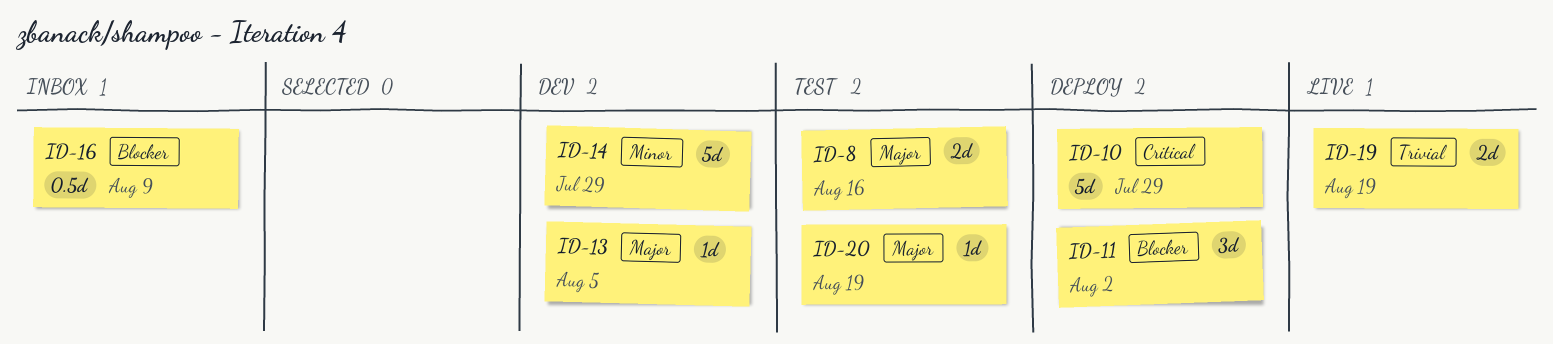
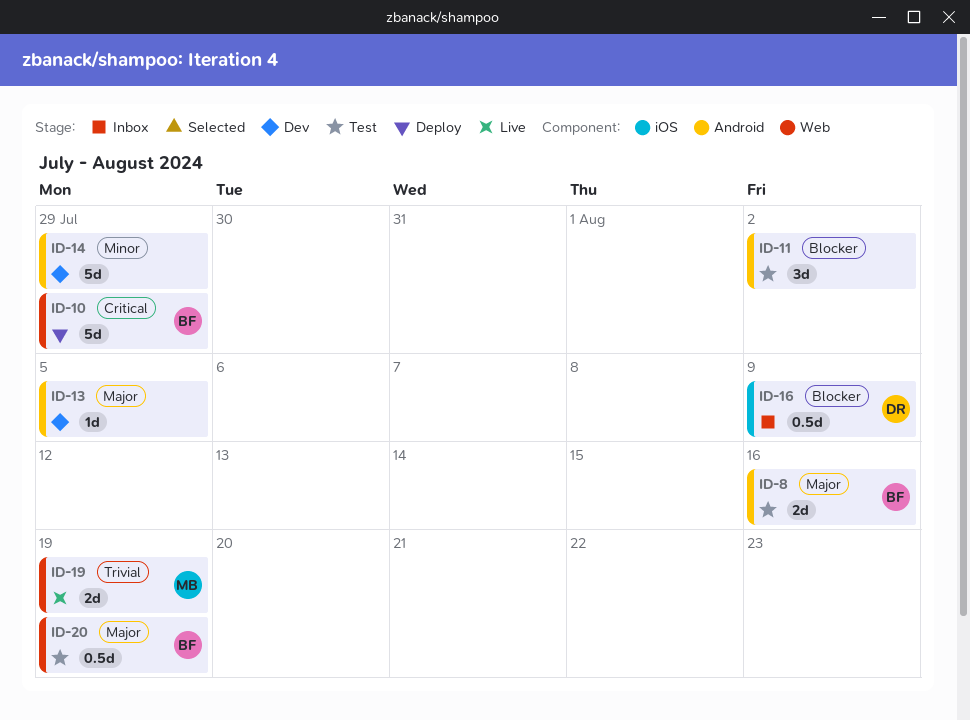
ID-11, status: Deploy -> Test
ID-20, estimate: 1d -> 0.5d

